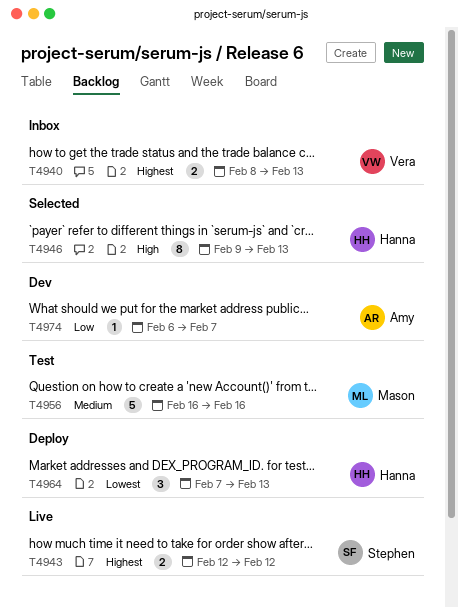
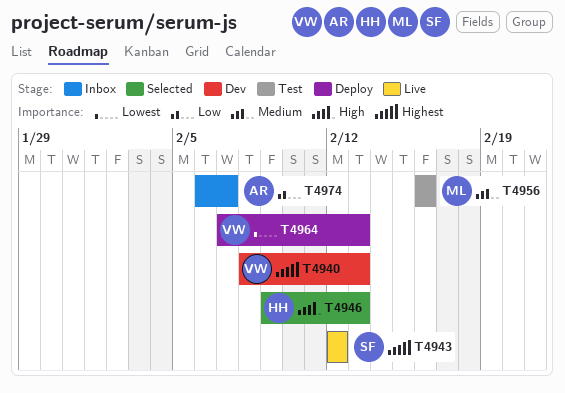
T4940, status: Inbox -> Dev
T4964, owner: Hanna -> Vera
T4974, status: Dev -> Inbox

